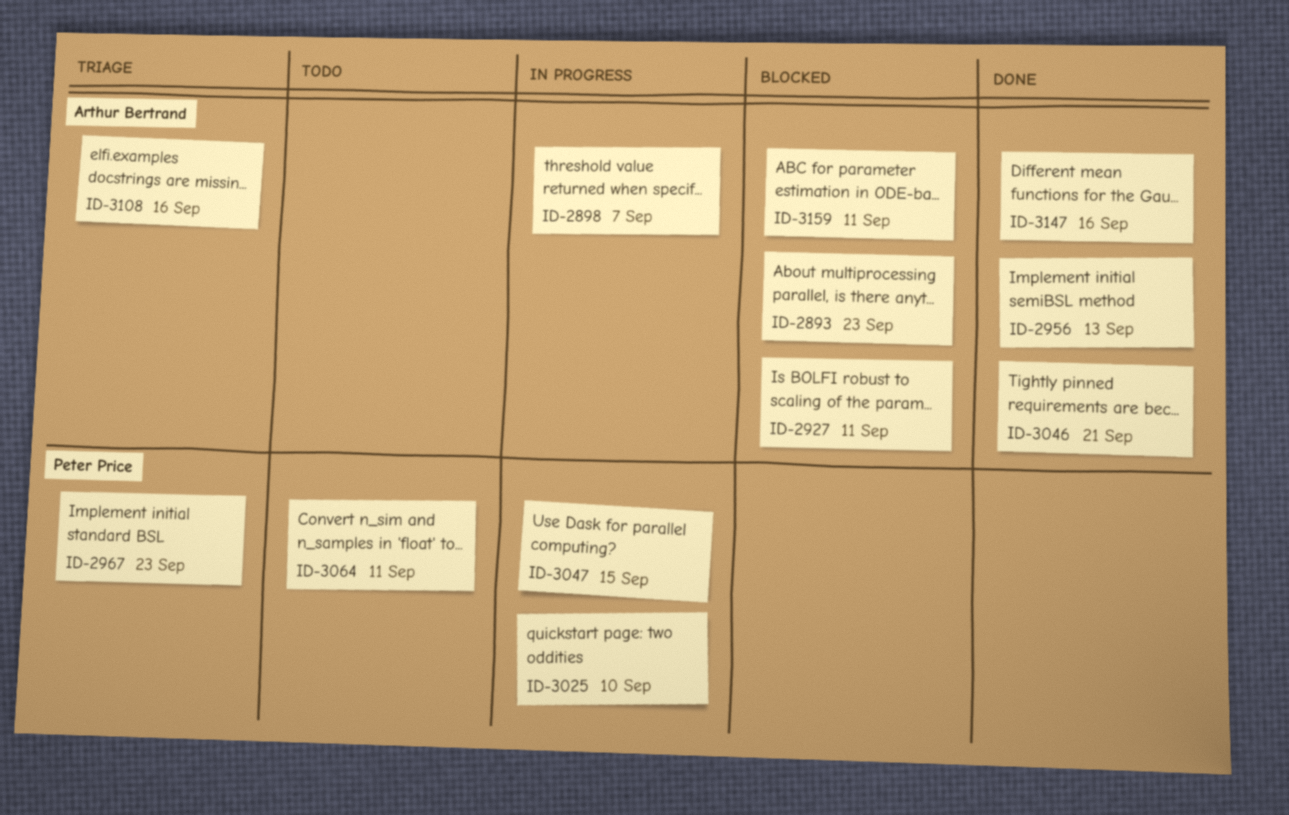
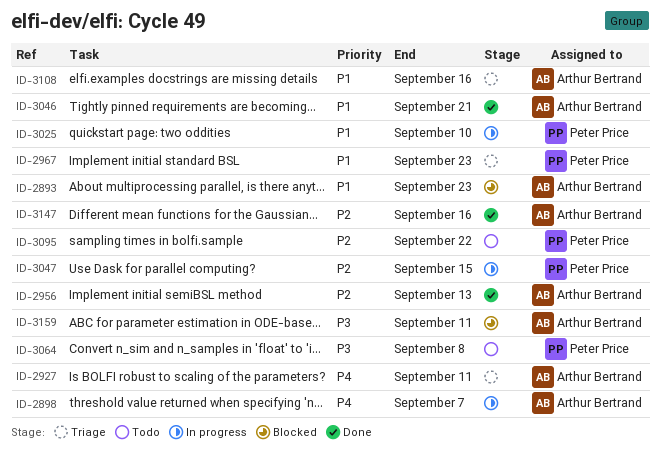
ID-2927, status: Blocked -> Triage
ID-3064, due: Sep 11 -> Sep 8
ID-3095: none -> present

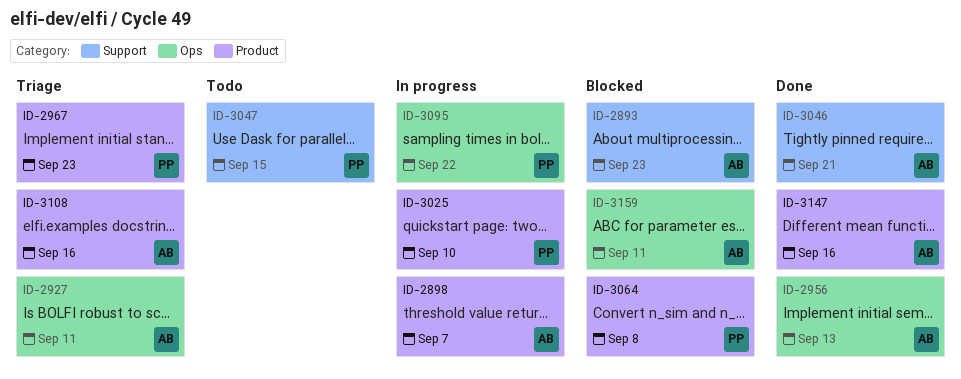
ID-3047, status: In progress -> Todo
ID-3064, status: Todo -> Blocked
ID-3095, status: Todo -> In progress

